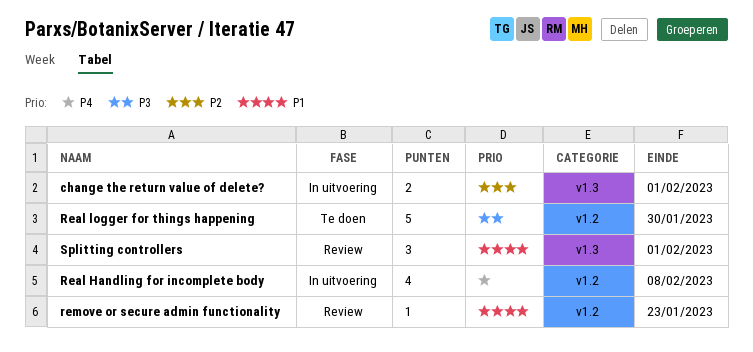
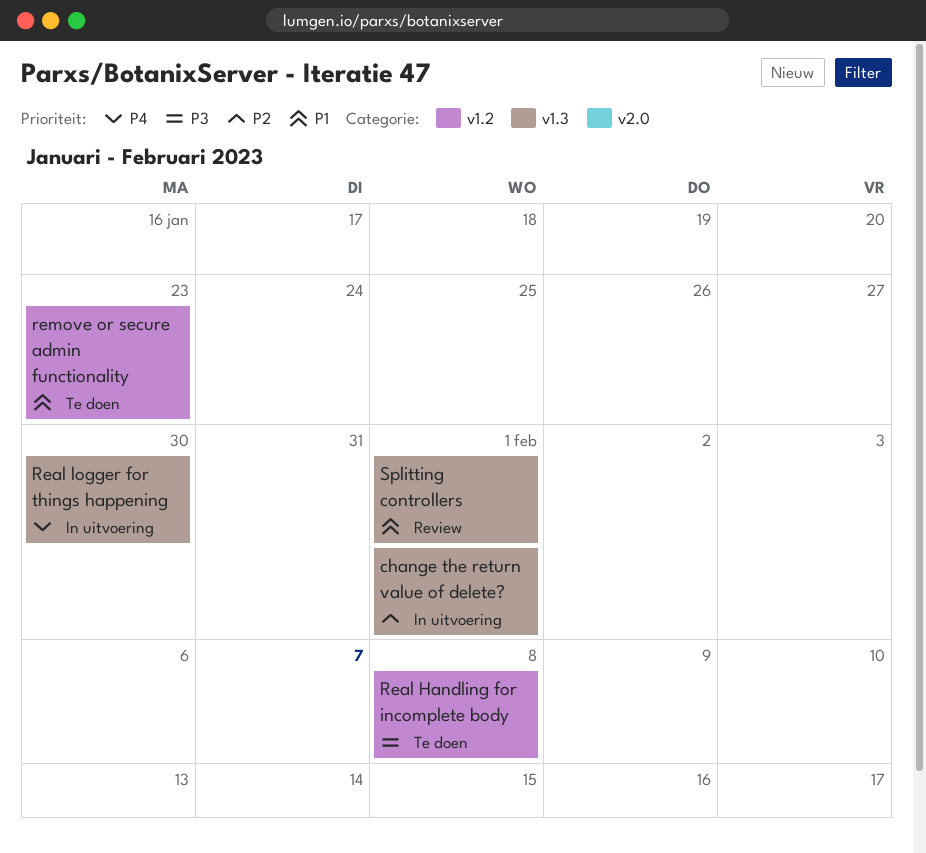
Real Handling for incomplete body, status: In uitvoering -> Te doen
Real Handling for incomplete body, priority: P4 -> P3
Real logger for things happening, status: Te doen -> In uitvoering
Real logger for things happening, priority: P3 -> P4
Real logger for things happening, label: v1.2 -> v1.3
remove or secure admin functionality, status: Review -> Te doen

